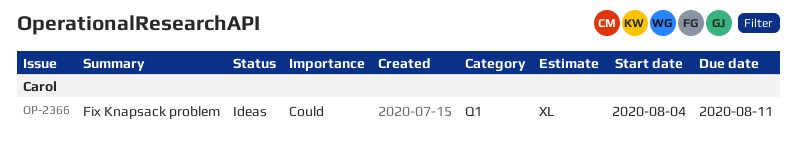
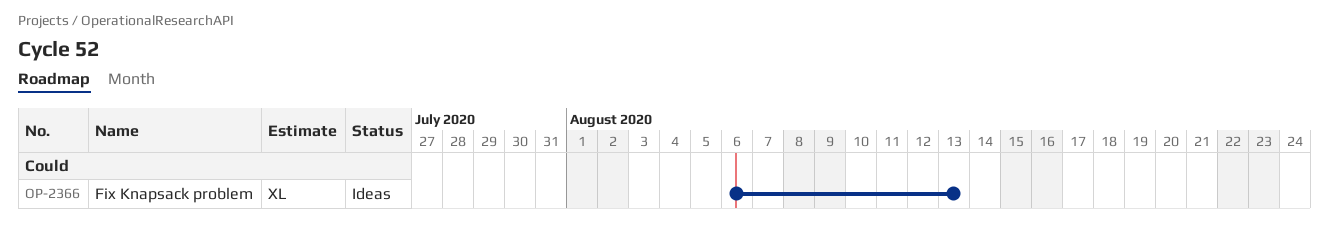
OP-2366, start: Aug 4 -> Aug 6
OP-2366, due: Aug 11 -> Aug 13

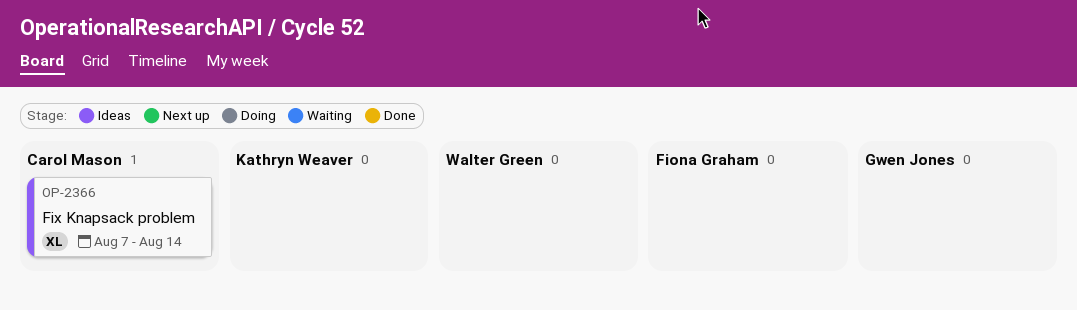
OP-2366, start: Aug 6 -> Aug 7
OP-2366, due: Aug 13 -> Aug 14

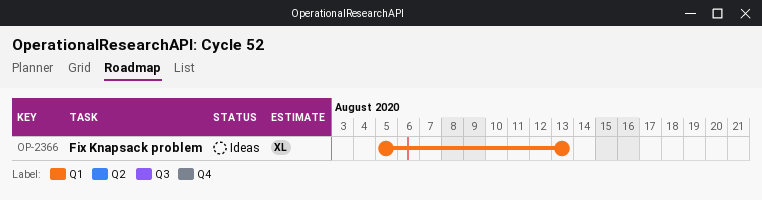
OP-2366, start: Aug 7 -> Aug 5
OP-2366, due: Aug 14 -> Aug 13

